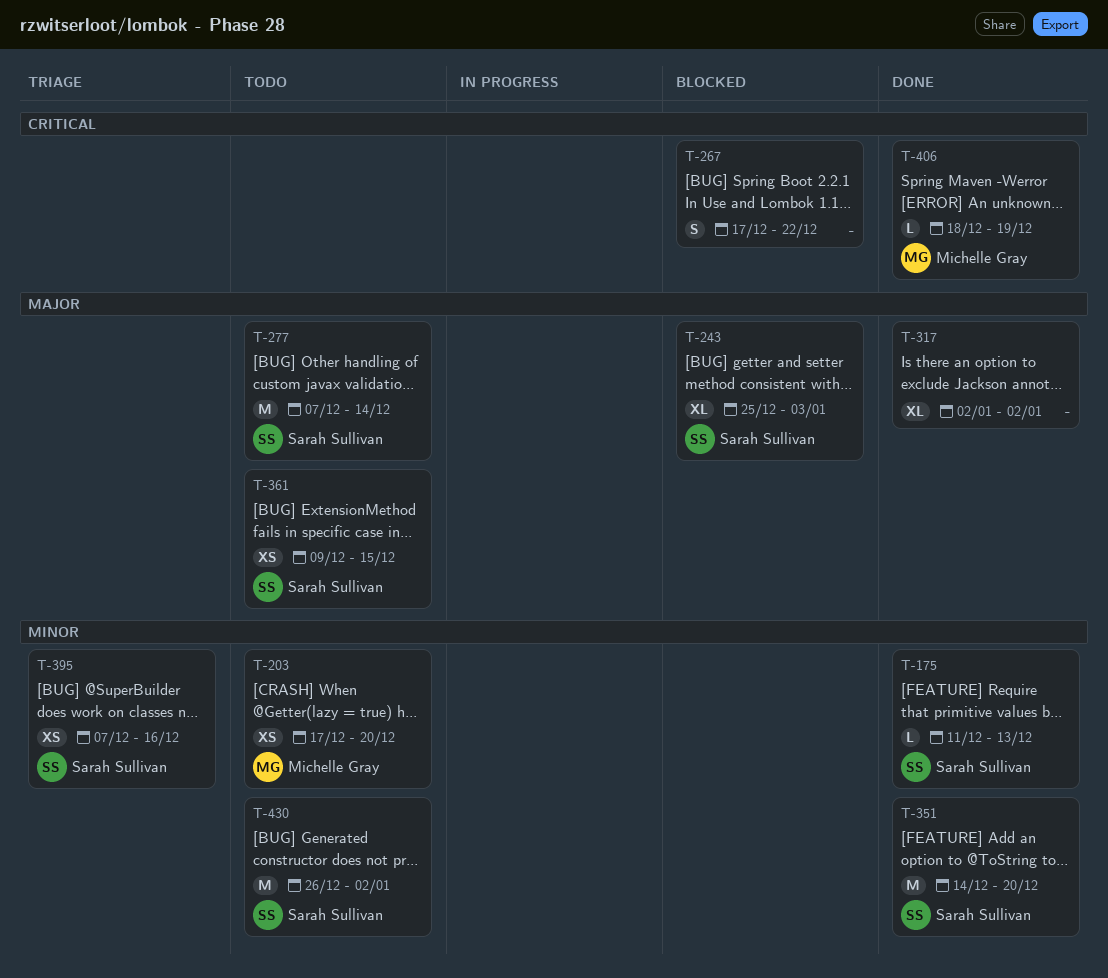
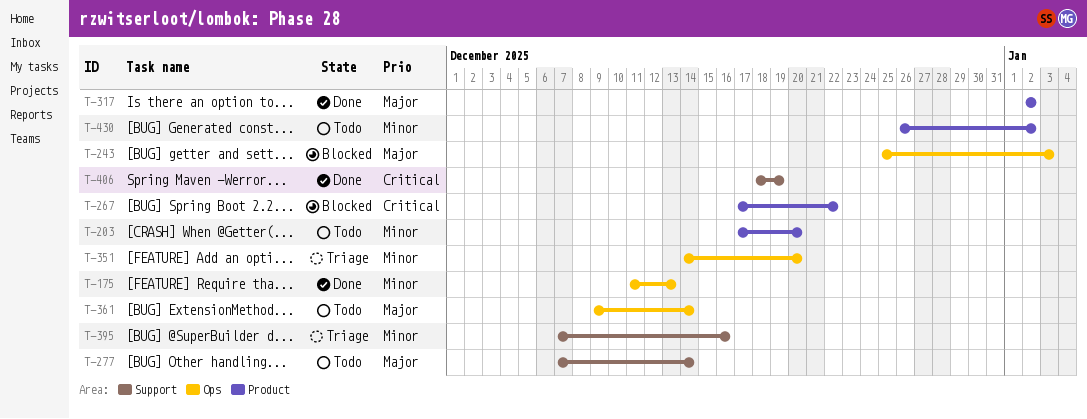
T-351, status: Done -> Triage
T-361, due: Dec 15 -> Dec 14

